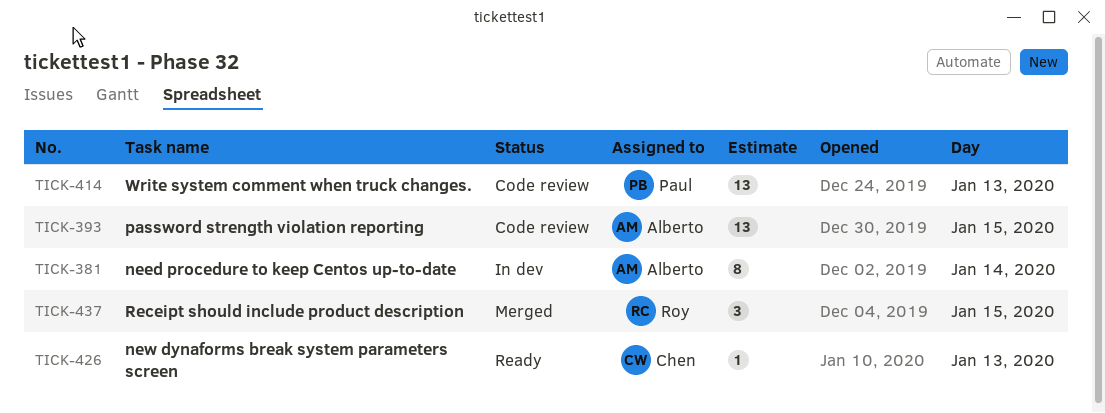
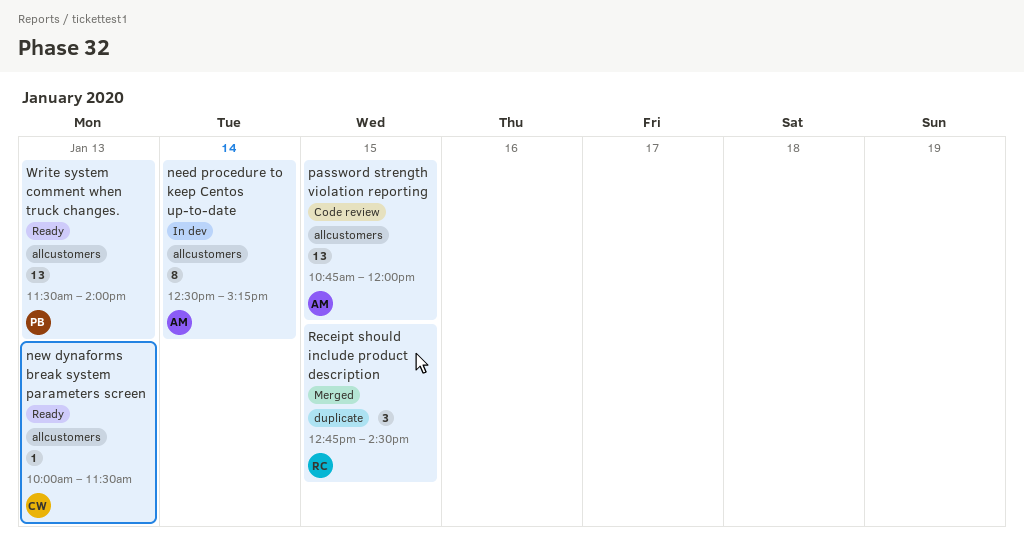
Write system comment when truck changes., status: Code review -> Ready

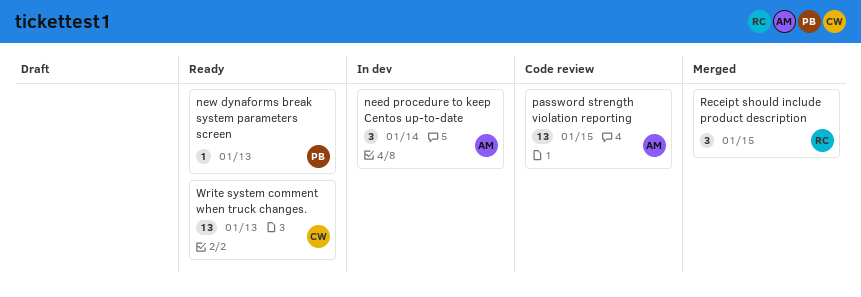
need procedure to keep Centos up-to-date, estimate: 8 -> 3
new dynaforms break system parameters screen, owner: CW -> PB
Write system comment when truck changes., owner: PB -> CW

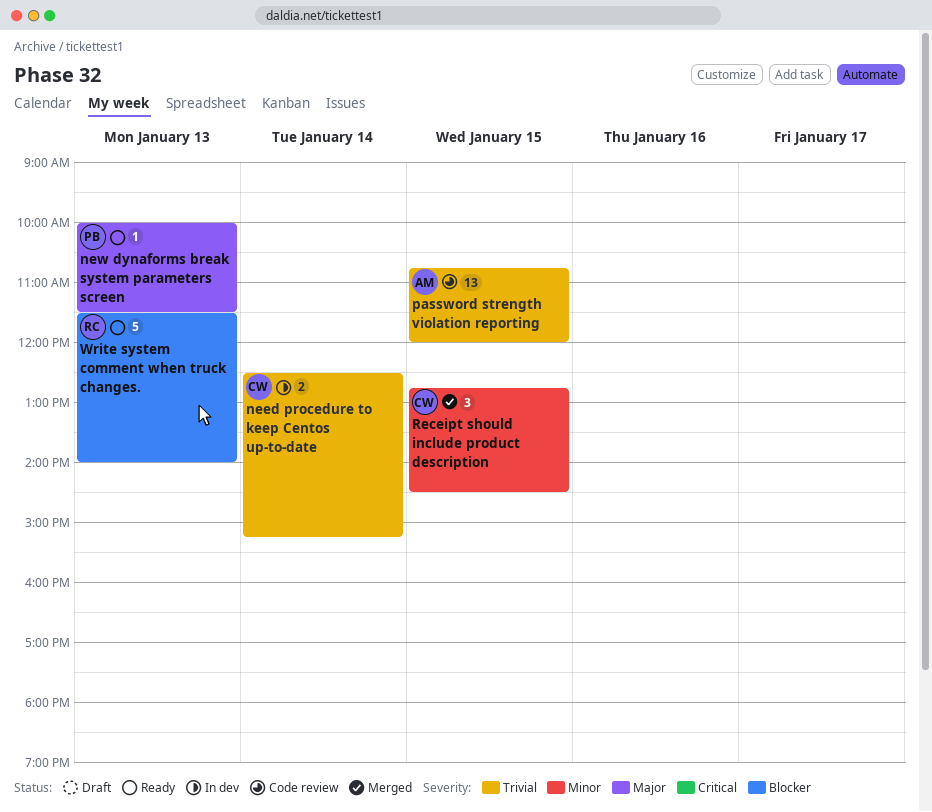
need procedure to keep Centos up-to-date, owner: AM -> CW
need procedure to keep Centos up-to-date, estimate: 3 -> 2
Receipt should include product description, owner: RC -> CW
Write system comment when truck changes., owner: CW -> RC
Write system comment when truck changes., estimate: 13 -> 5

